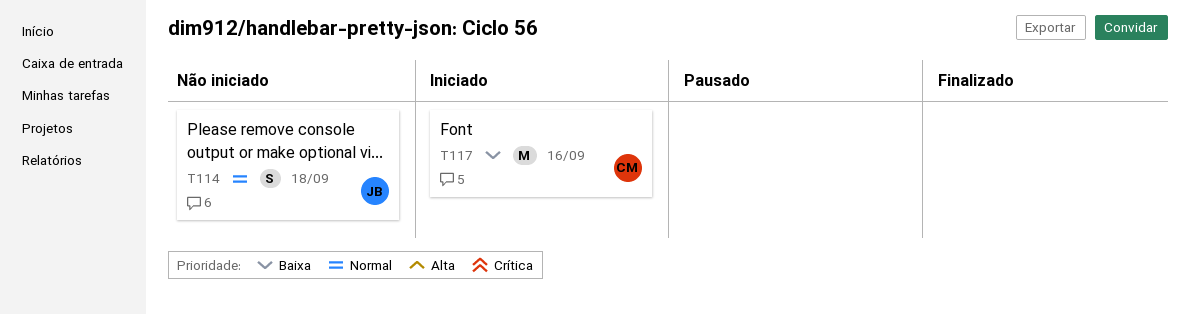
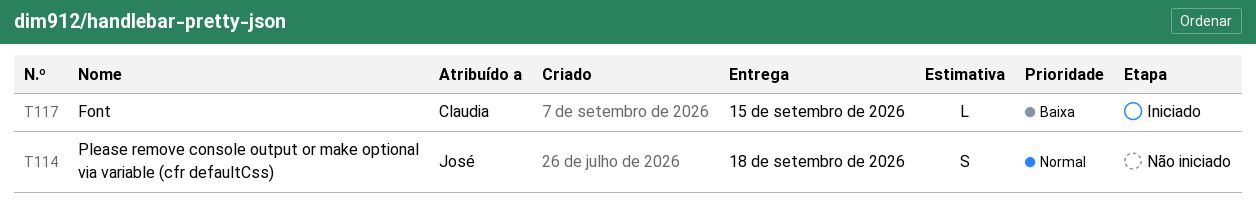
T117, estimate: M -> L
T117, due: Sep 16 -> Sep 15

